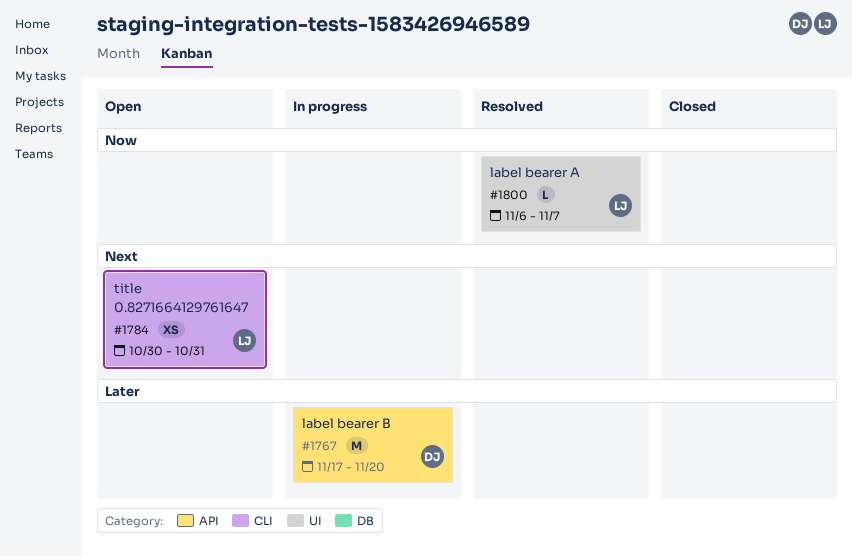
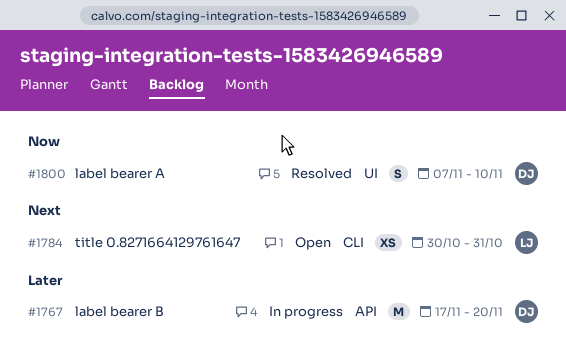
#1800, owner: LJ -> DJ
#1800, estimate: L -> S
#1800, start: Nov 6 -> Nov 7
#1800, due: Nov 7 -> Nov 10

